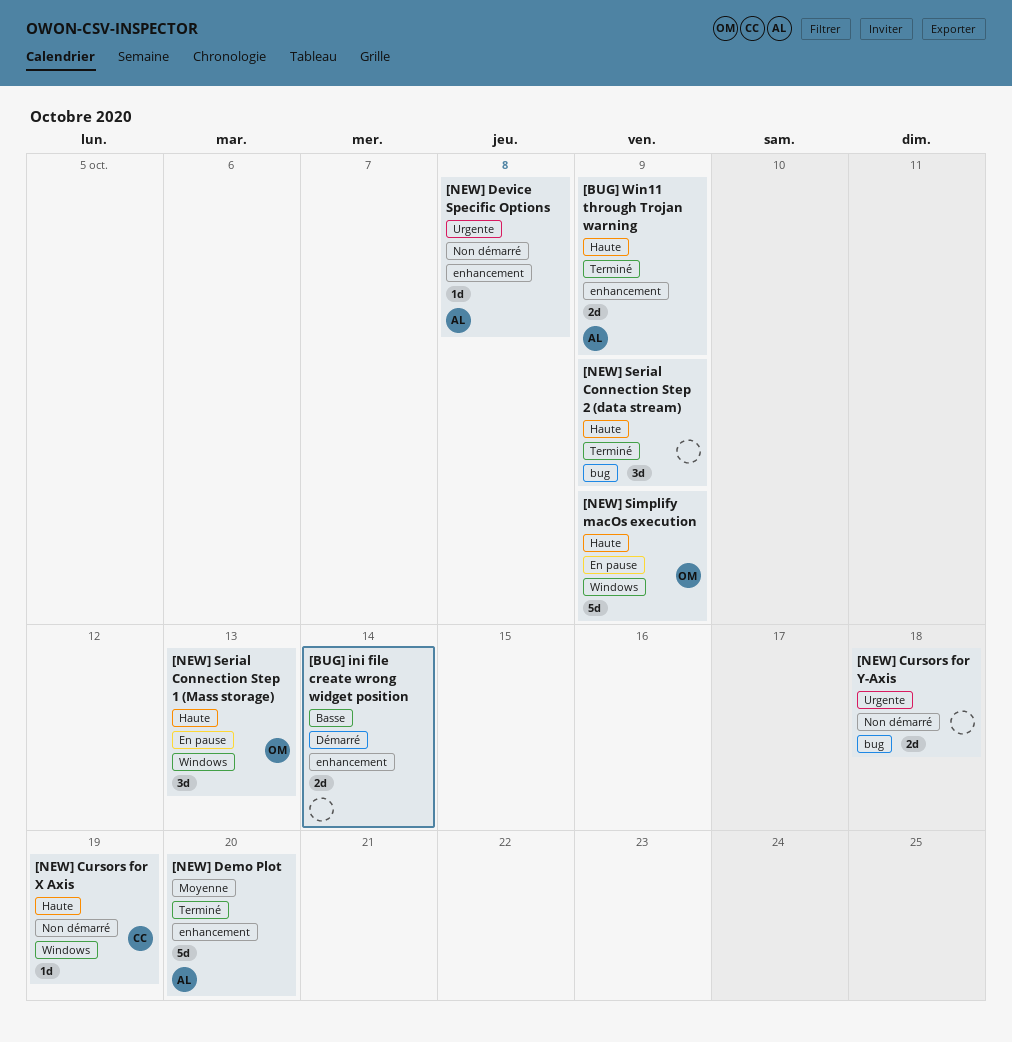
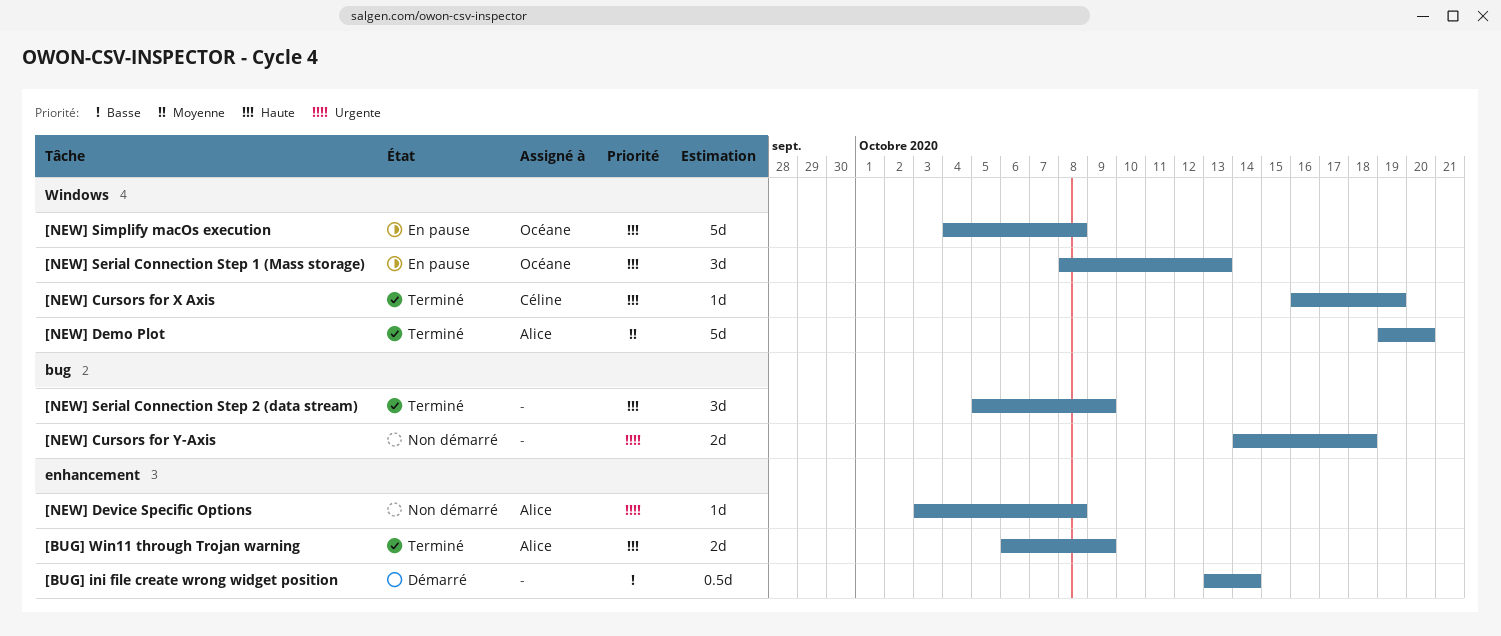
[BUG] ini file create wrong widget position, estimate: 2d -> 0.5d
[NEW] Cursors for X Axis, status: Non démarré -> Terminé
[NEW] Demo Plot, label: enhancement -> Windows
[NEW] Simplify macOs execution, due: Oct 9 -> Oct 8

